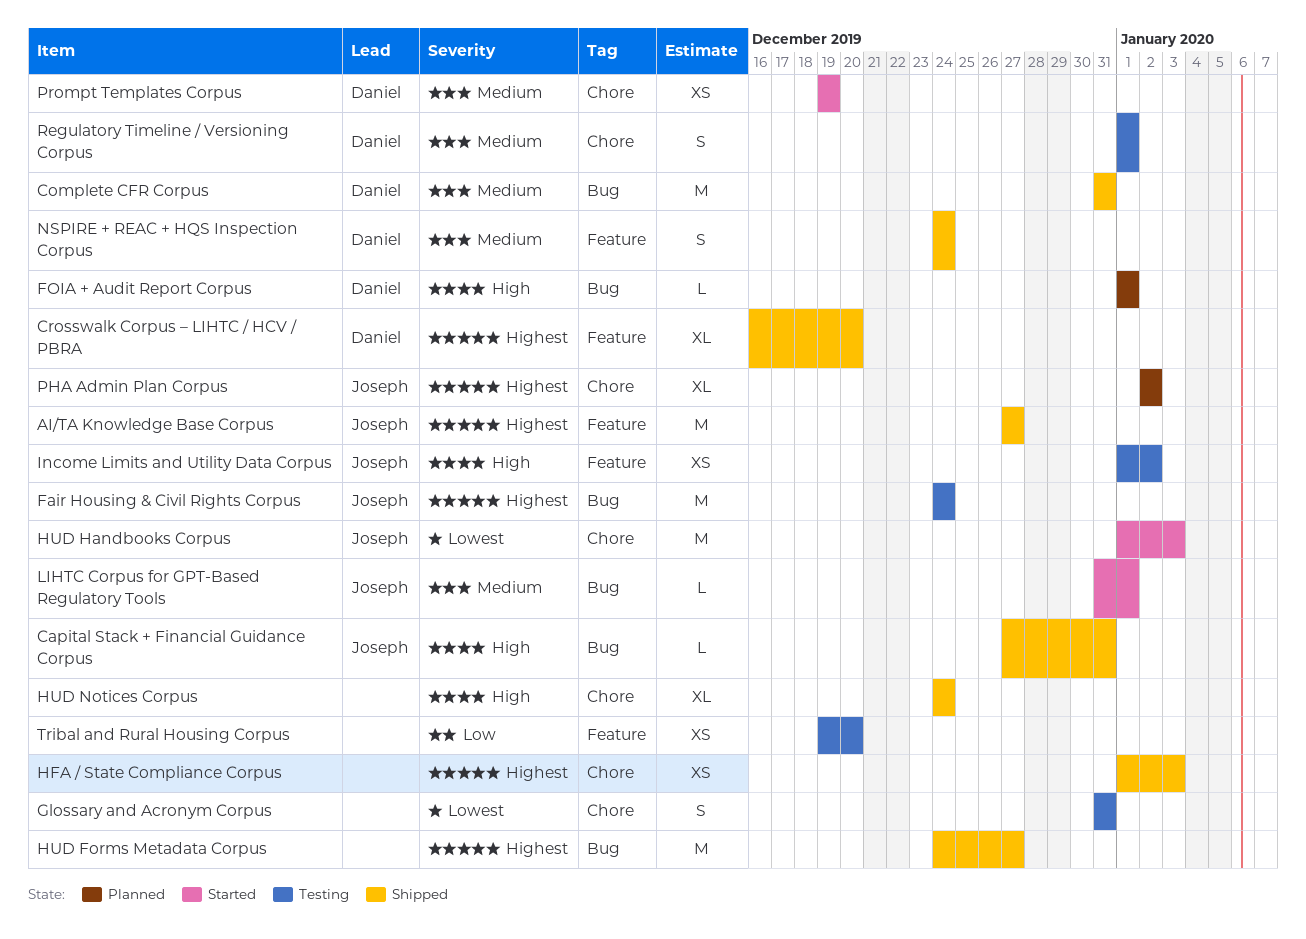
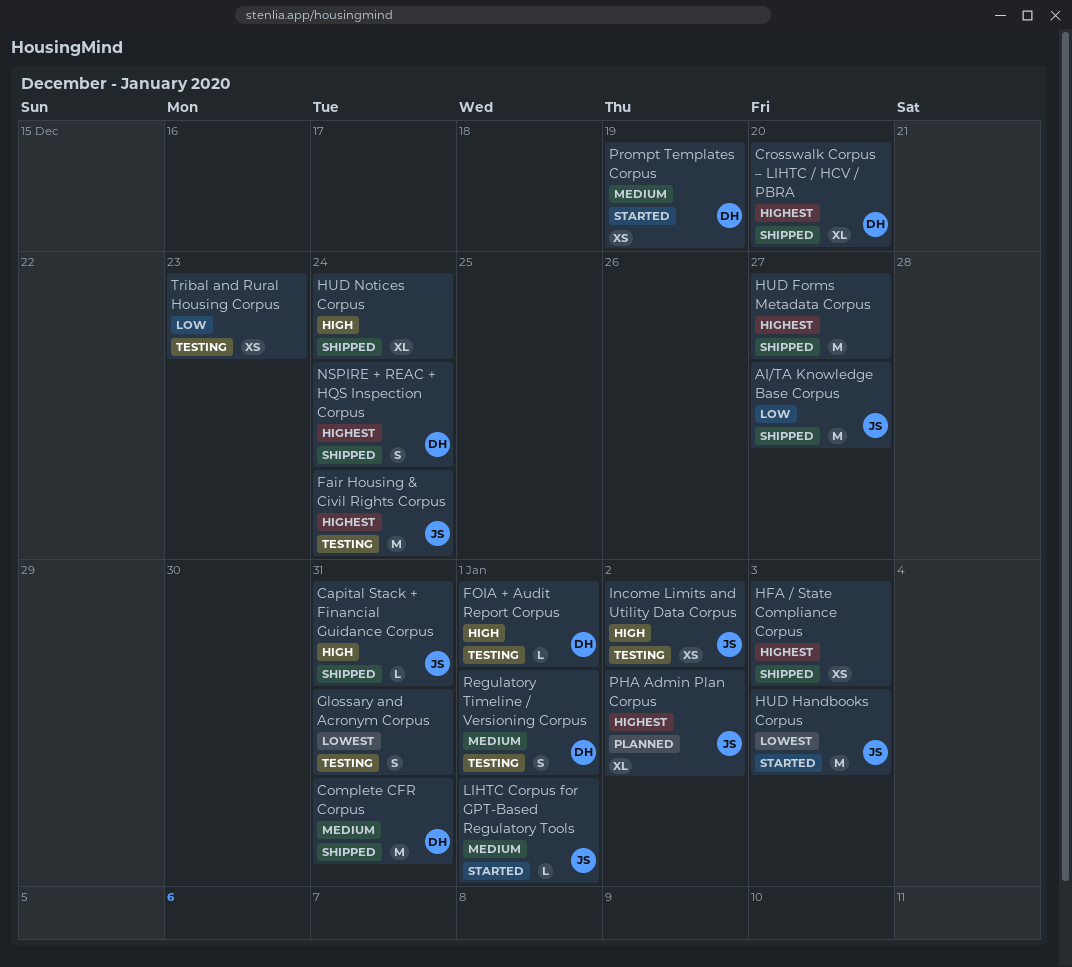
AI/TA Knowledge Base Corpus, priority: Highest -> Low
FOIA + Audit Report Corpus, status: Planned -> Testing
NSPIRE + REAC + HQS Inspection Corpus, priority: Medium -> Highest
Tribal and Rural Housing Corpus, due: Dec 20 -> Dec 23

